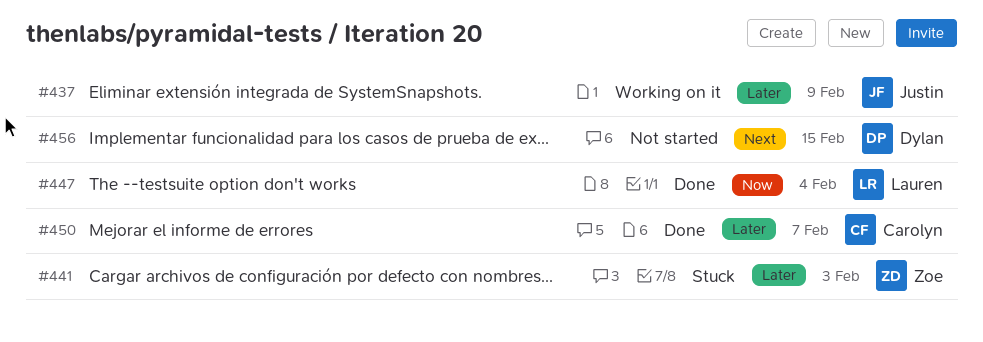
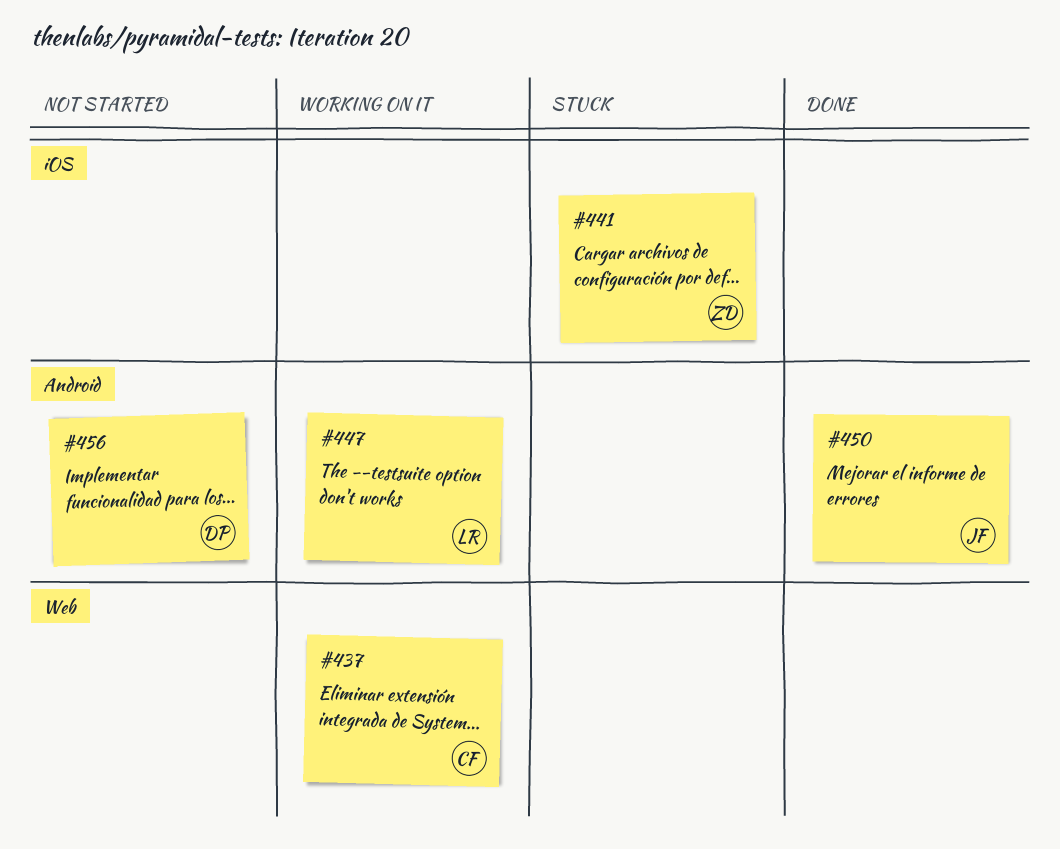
#437, owner: Justin -> Carolyn
#447, status: Done -> Working on it
#450, owner: Carolyn -> Justin

